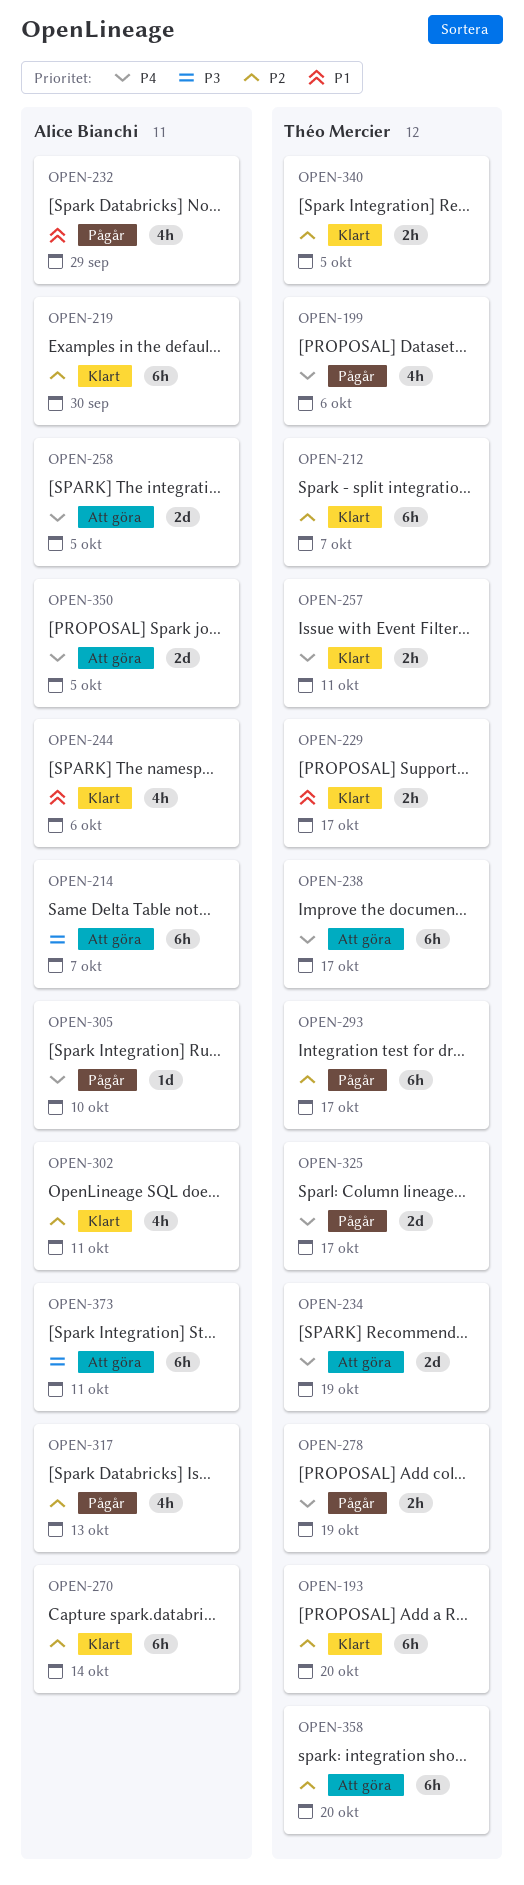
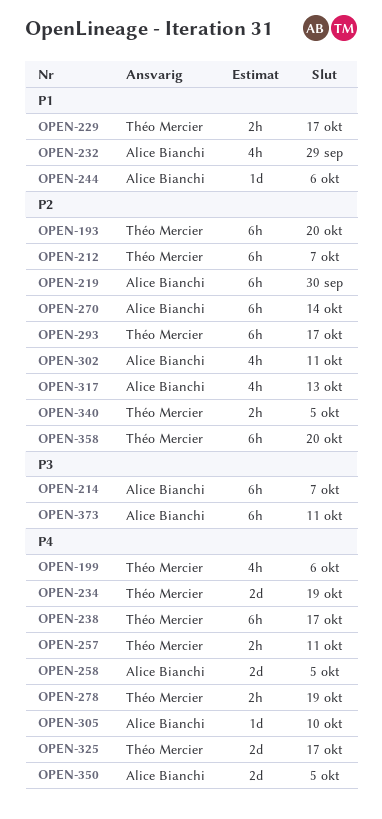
OPEN-244, estimate: 4h -> 1d

